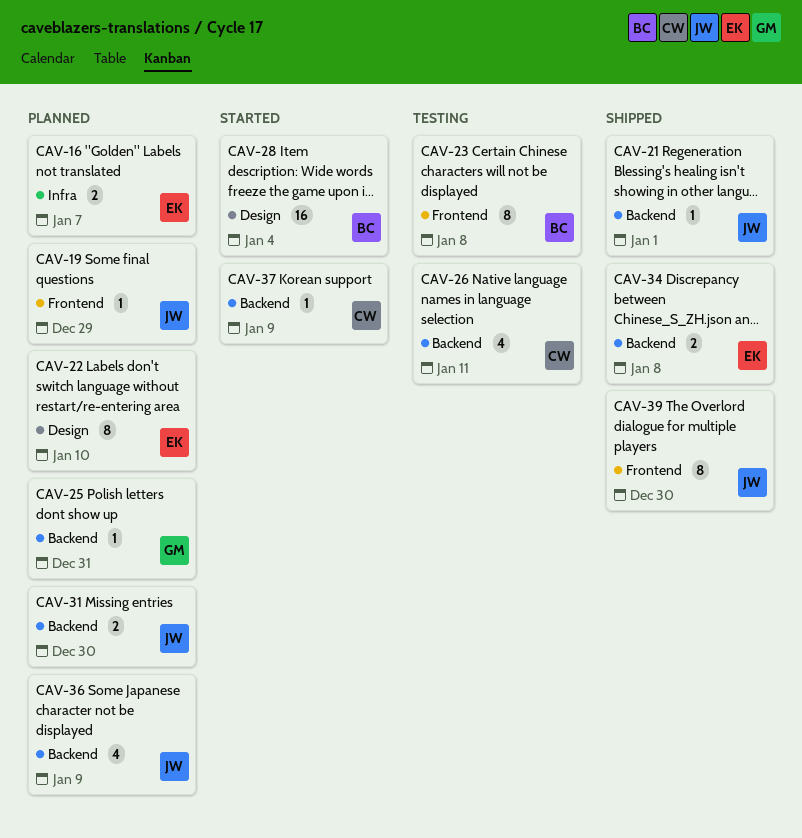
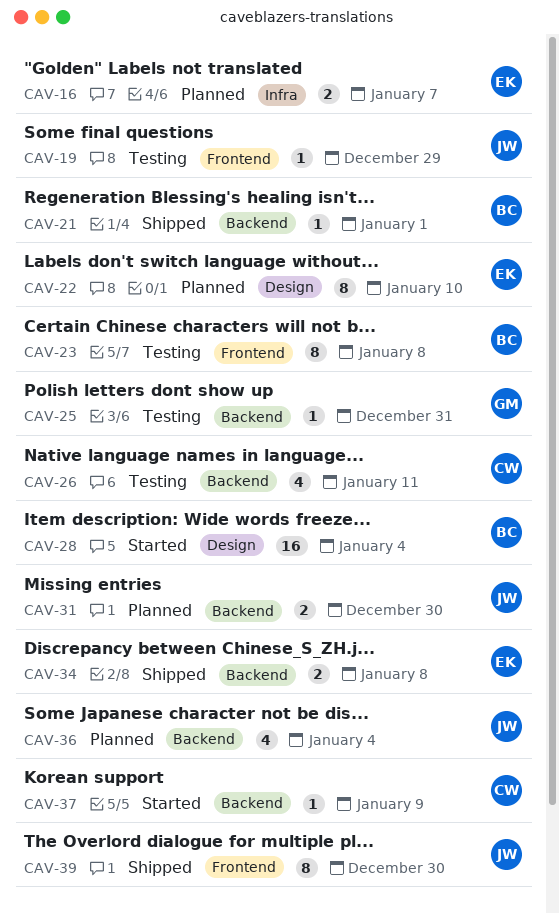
CAV-19, status: Planned -> Testing
CAV-21, owner: JW -> BC
CAV-25, status: Planned -> Testing
CAV-36, due: Jan 9 -> Jan 4

